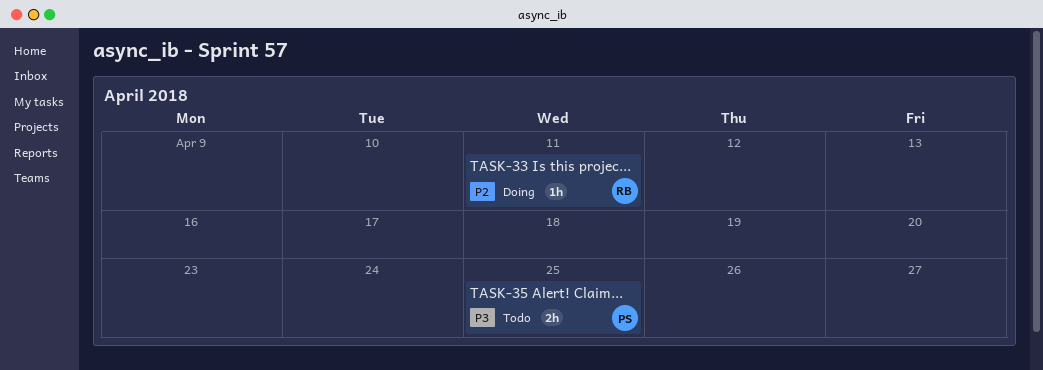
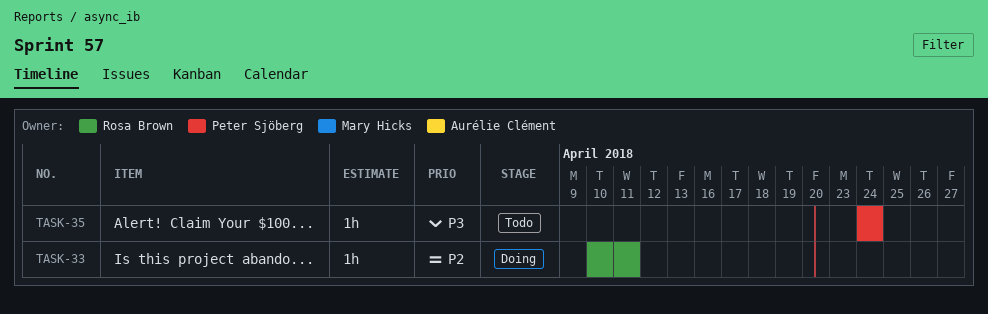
TASK-35, estimate: 2h -> 1h
TASK-35, due: Apr 25 -> Apr 24

